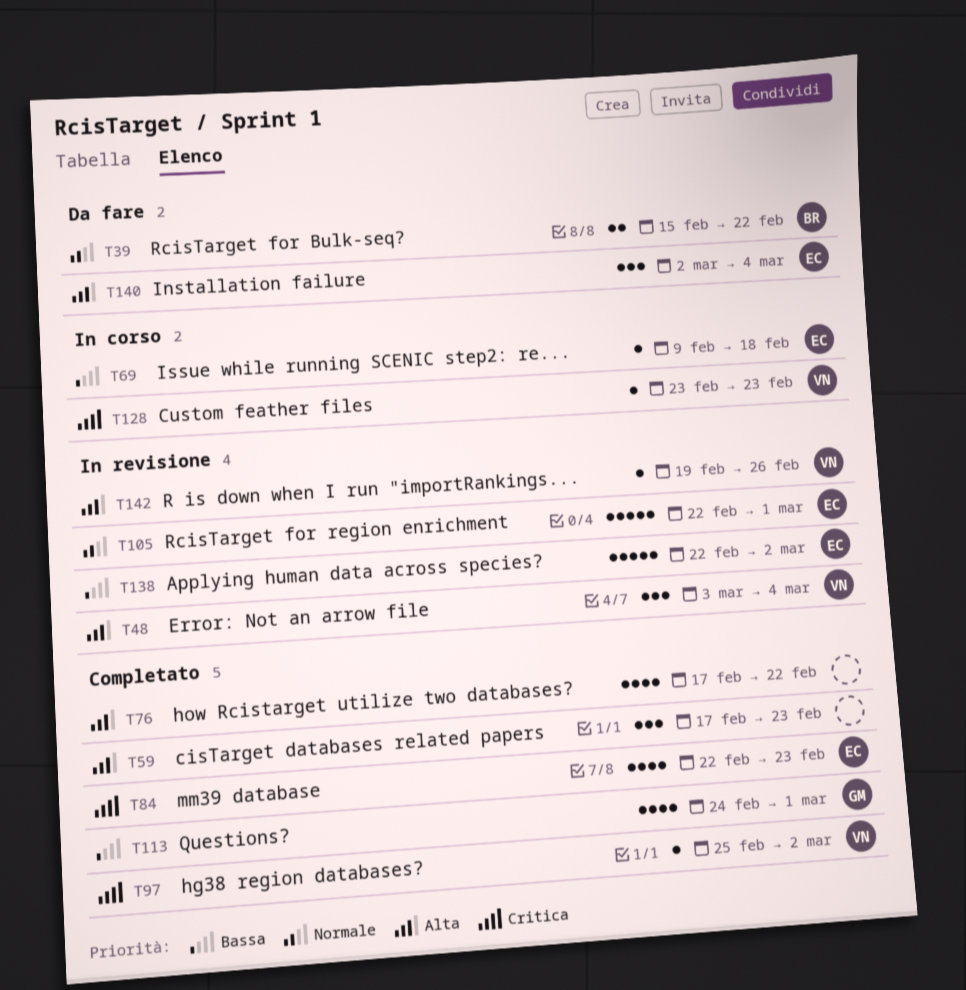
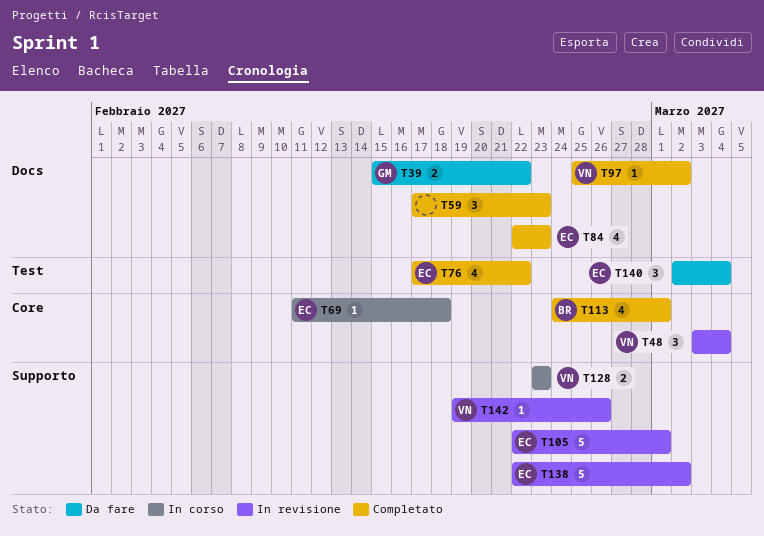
T39, owner: BR -> GM
T69, start: Feb 9 -> Feb 11
T76, owner: none -> EC
T113, owner: GM -> BR
T128, estimate: 1 -> 2

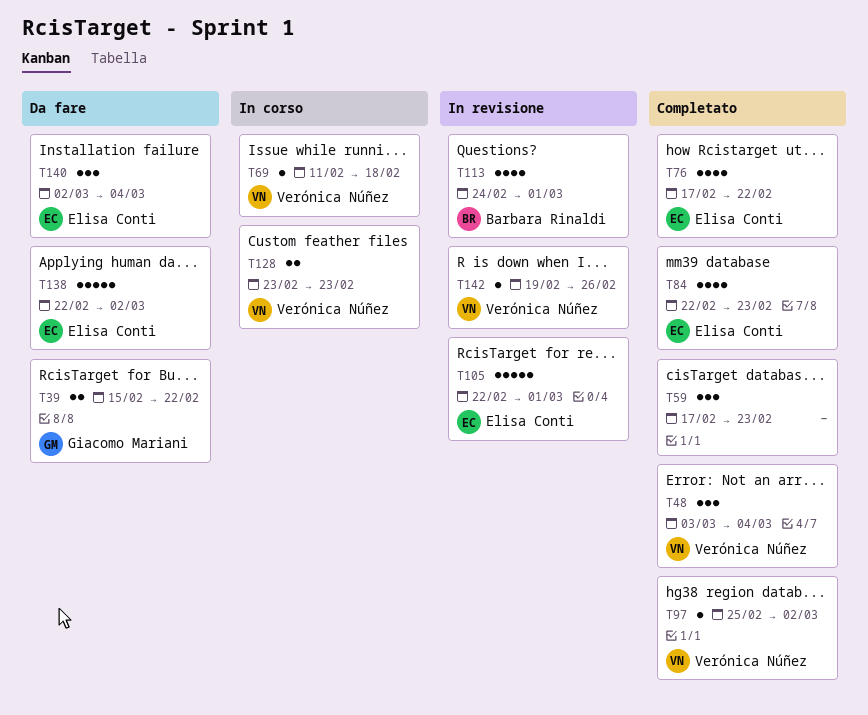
T48, status: In revisione -> Completato
T69, owner: Elisa Conti -> Verónica Núñez
T113, status: Completato -> In revisione
T138, status: In revisione -> Da fare

